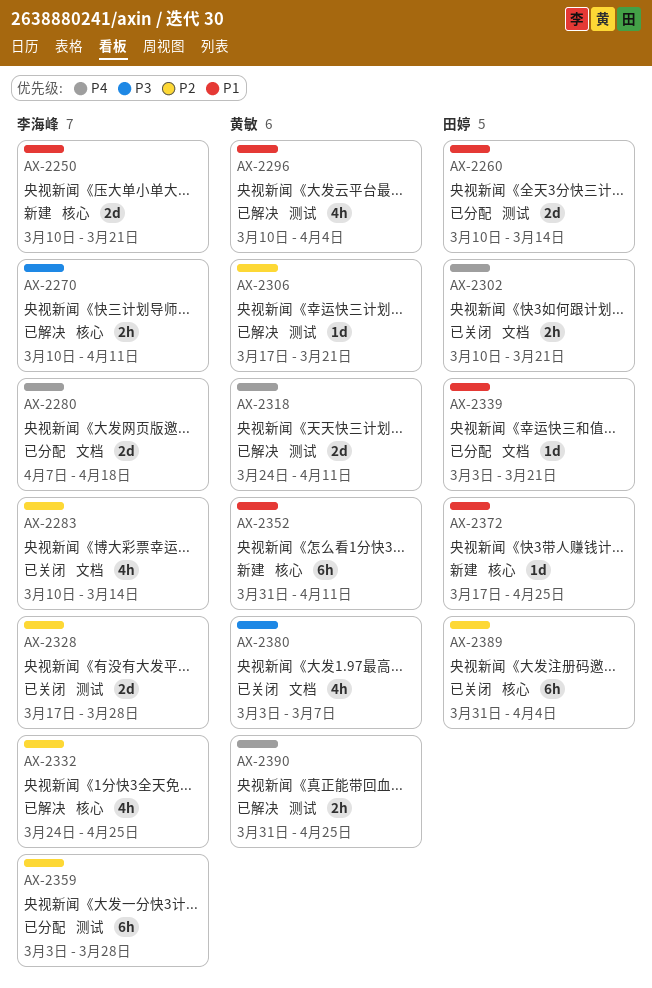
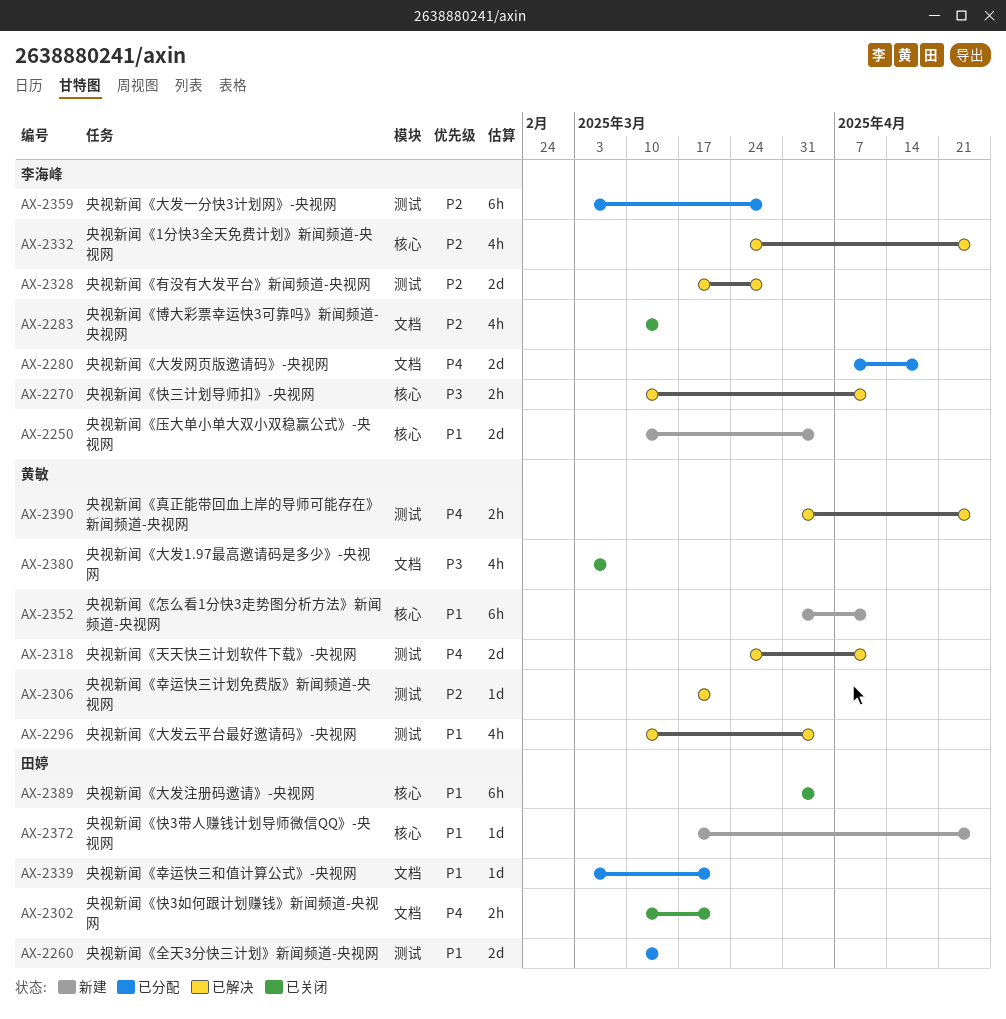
AX-2250, due: Mar 21 -> Apr 4
AX-2328, status: 已关闭 -> 已解决
AX-2389, priority: P2 -> P1

